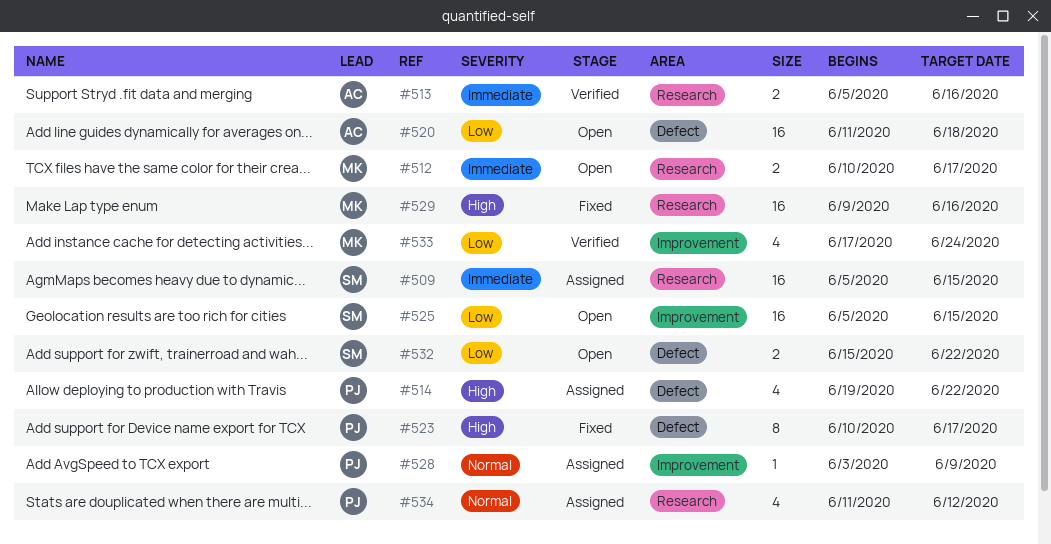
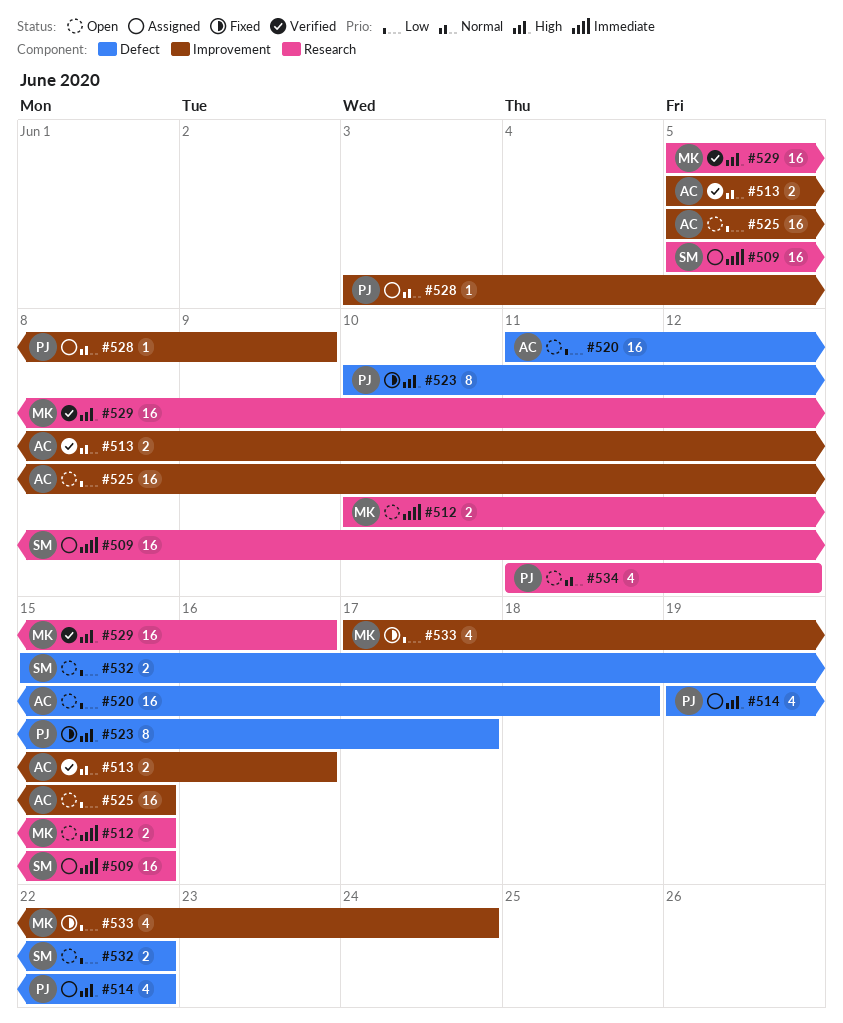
#512, due: Jun 17 -> Jun 15
#513, priority: Immediate -> Normal
#513, label: Research -> Improvement
#525, owner: SM -> AC
#529, status: Fixed -> Verified
#529, start: Jun 9 -> Jun 5
#533, status: Verified -> Fixed
#534, status: Assigned -> Open

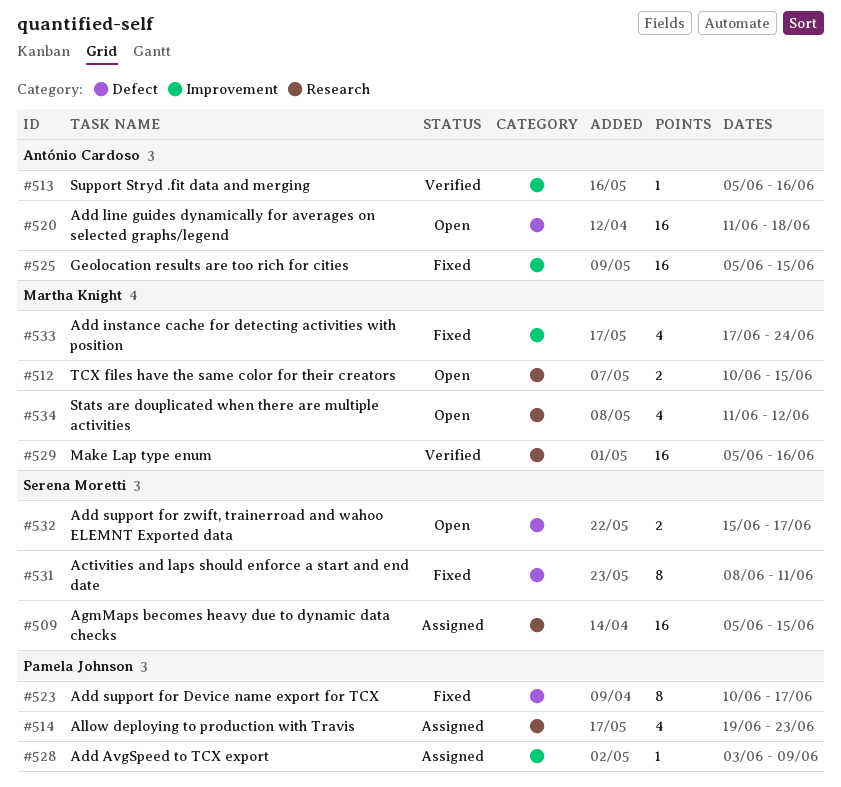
#513, estimate: 2 -> 1
#514, label: Defect -> Research
#514, due: Jun 22 -> Jun 23
#525, status: Open -> Fixed
#531: none -> present
#532, due: Jun 22 -> Jun 17
#534, owner: Pamela Johnson -> Martha Knight

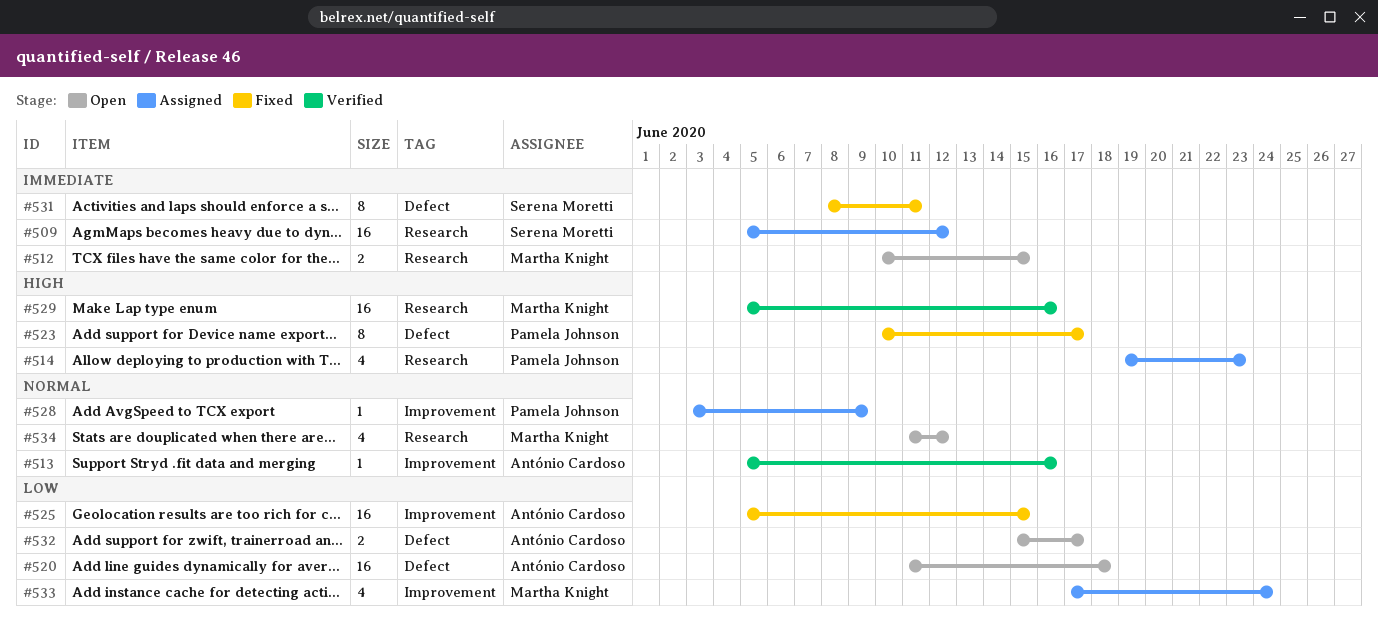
#509, due: Jun 15 -> Jun 12
#532, owner: Serena Moretti -> António Cardoso
#533, status: Fixed -> Assigned

